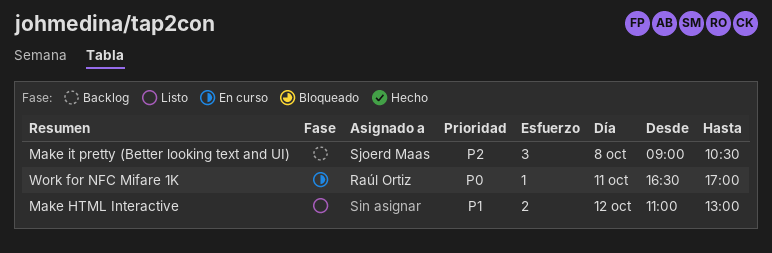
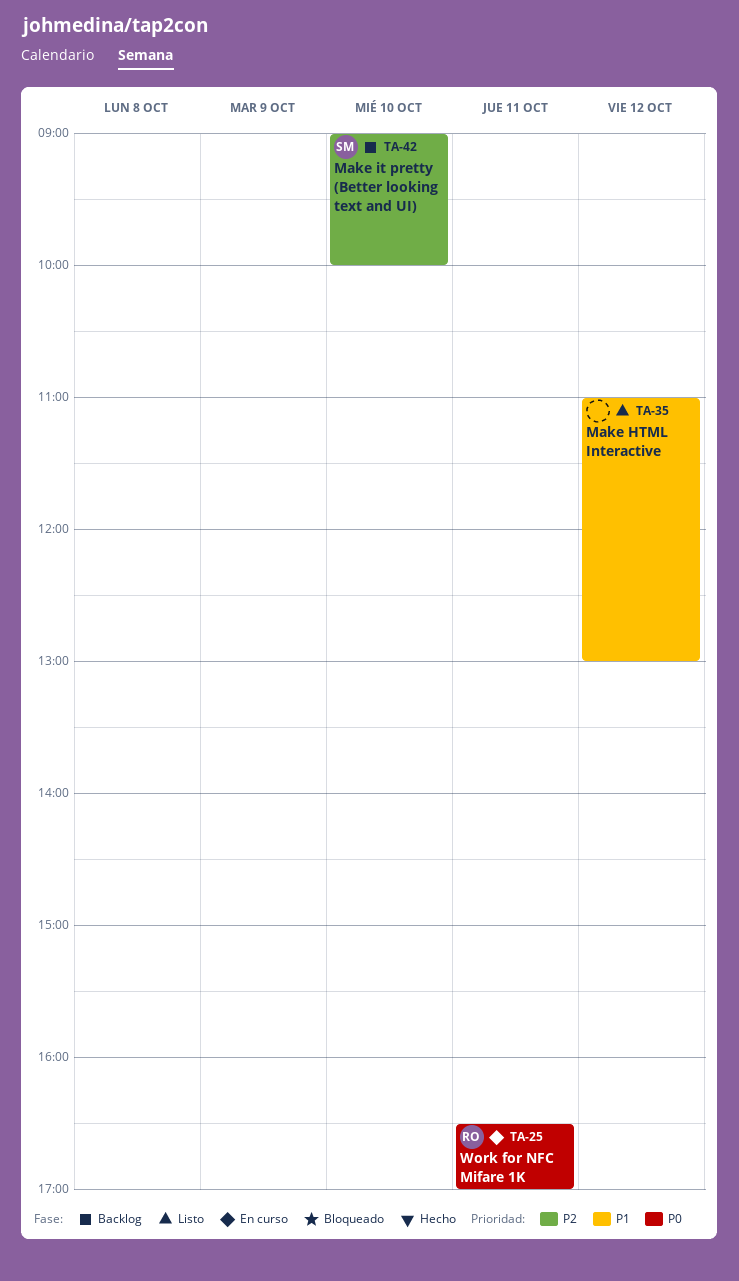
Make it pretty (Better looking text and UI), day: Oct 8 -> Oct 10
Make it pretty (Better looking text and UI), ends: 10:30 -> 10:00

